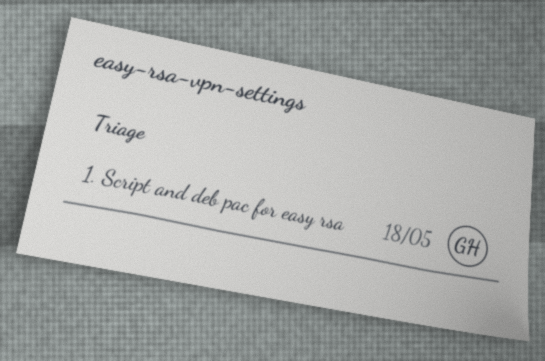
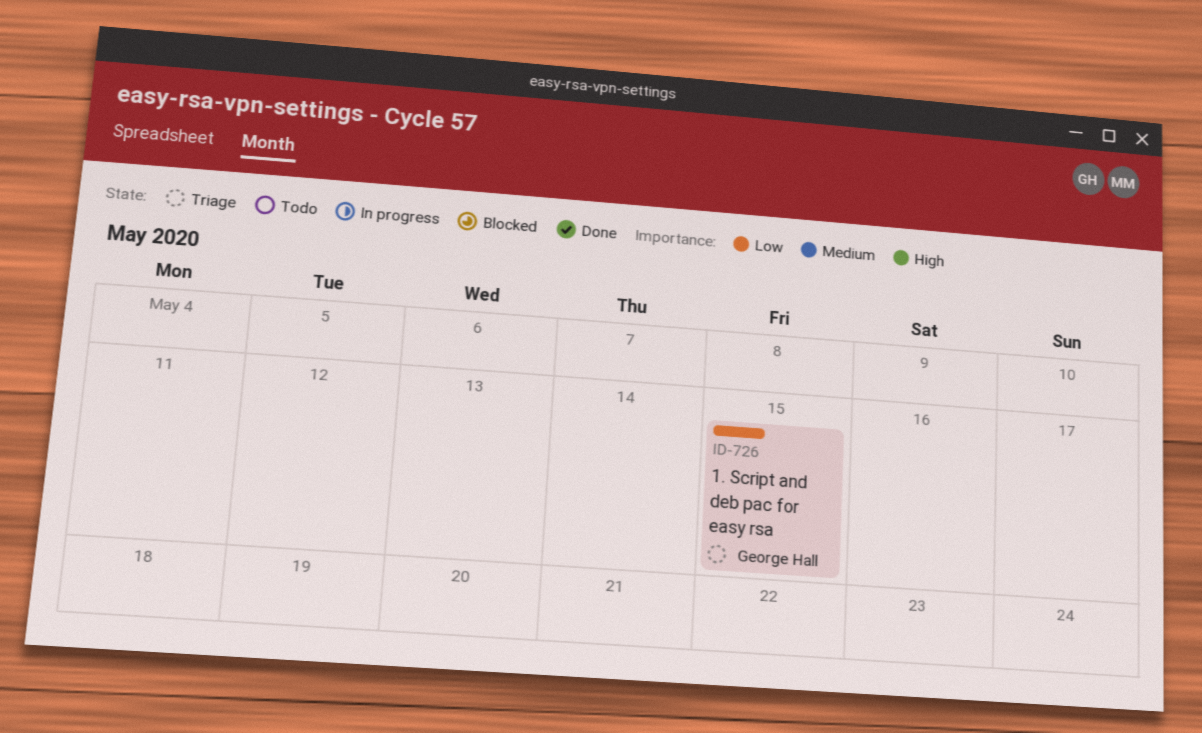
1. Script and deb pac for easy rsa, due: May 18 -> May 15

